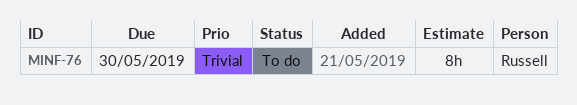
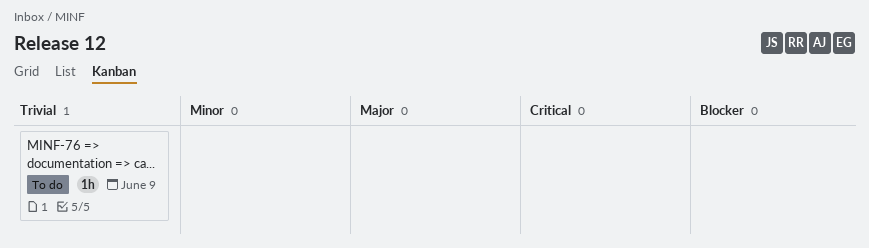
MINF-76, estimate: 8h -> 1h
MINF-76, due: May 30 -> Jun 9

